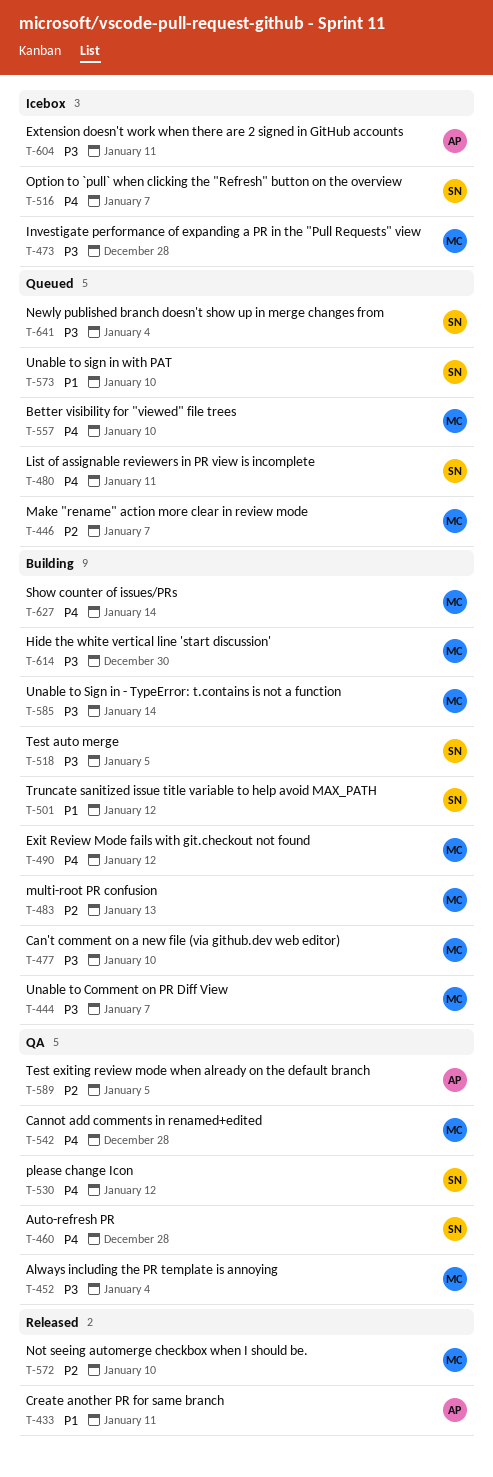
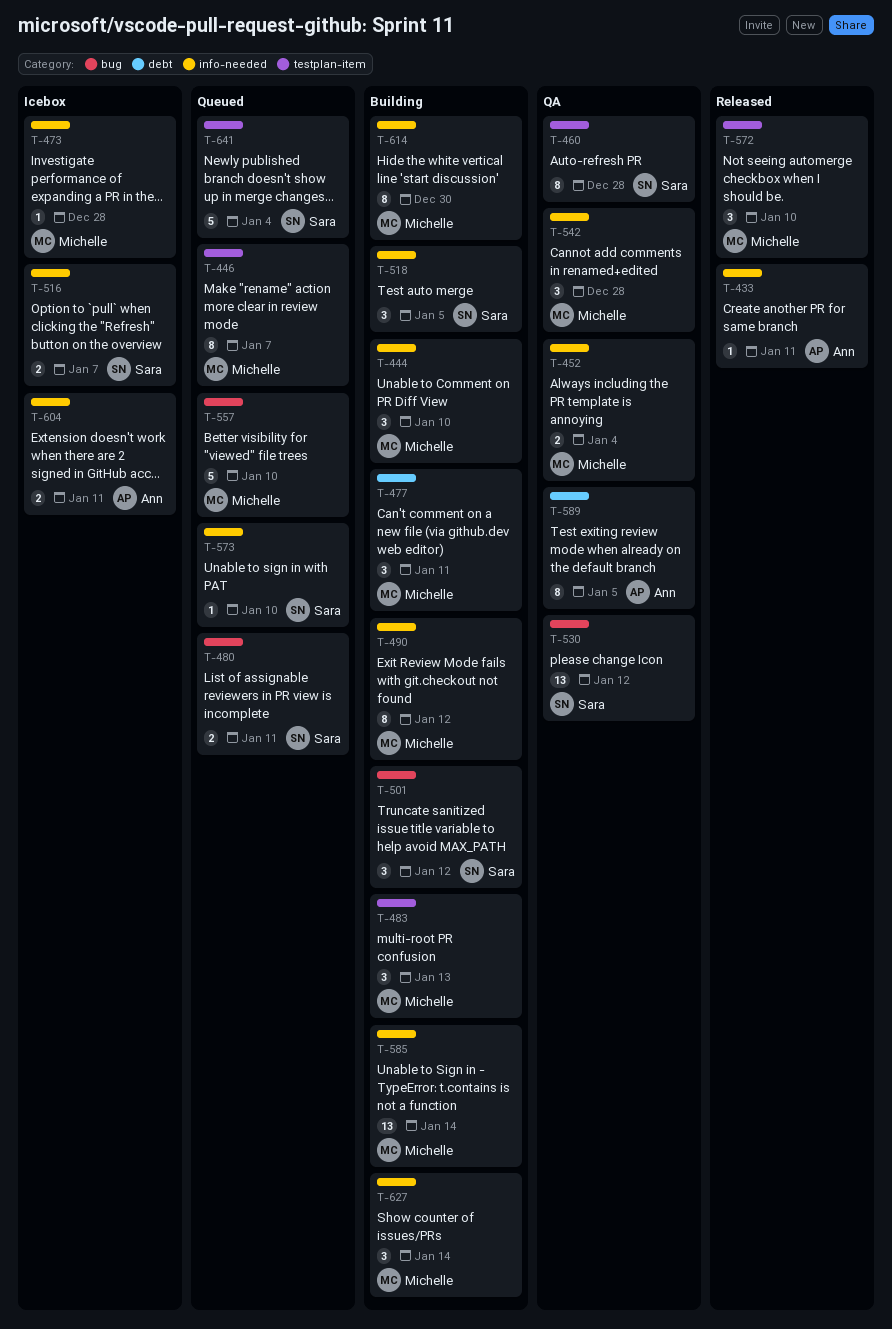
T-444, due: Jan 7 -> Jan 10
T-477, due: Jan 10 -> Jan 11

